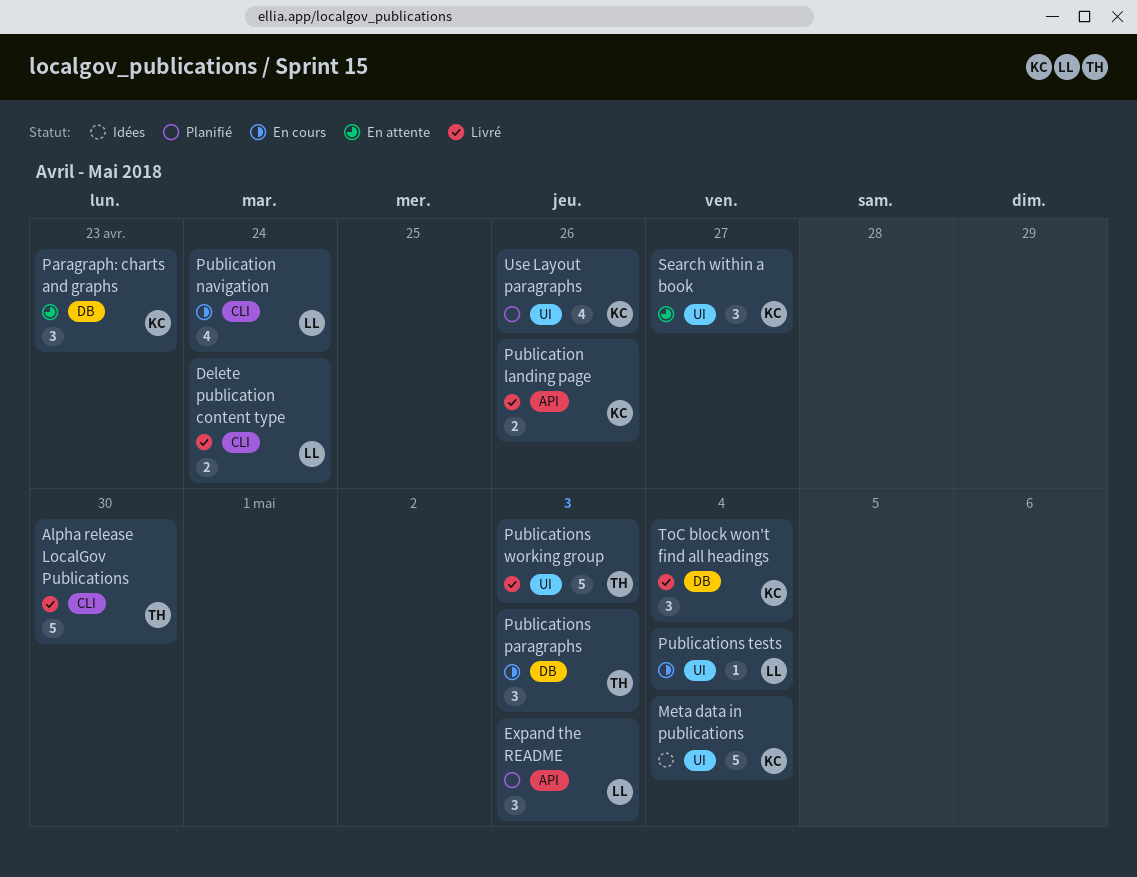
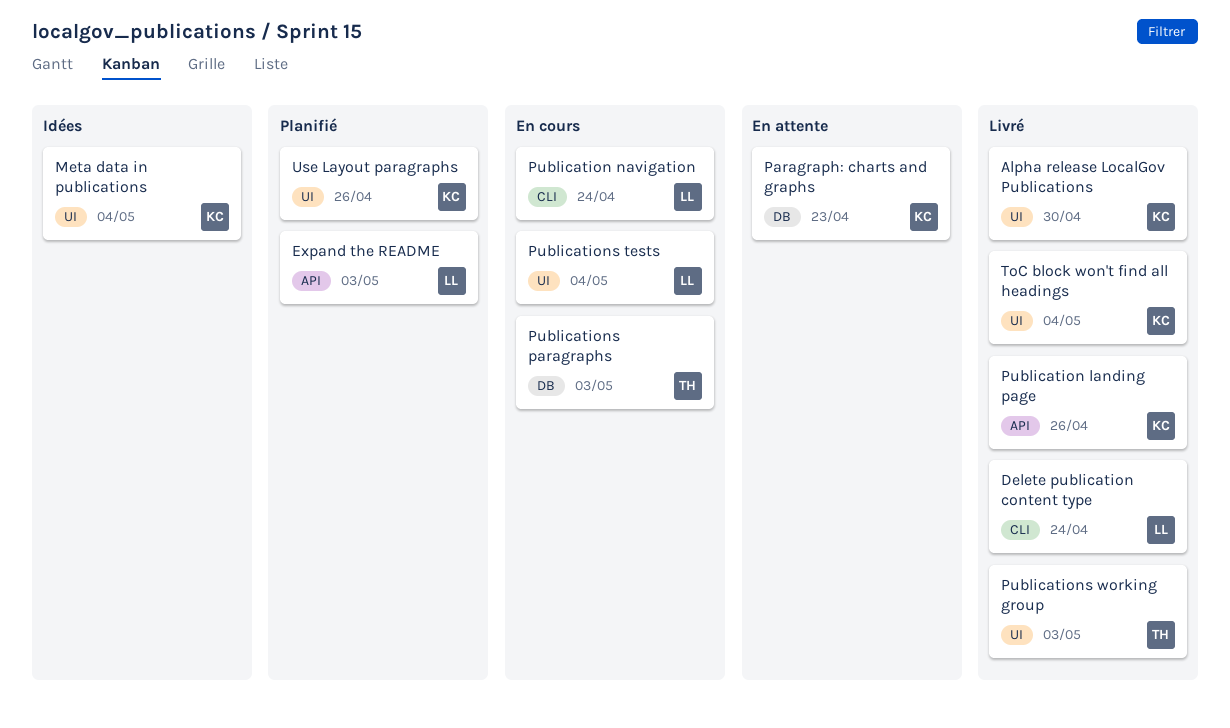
Alpha release LocalGov Publications, owner: TH -> KC
Alpha release LocalGov Publications, label: CLI -> UI
Search within a book: present -> none
ToC block won't find all headings, label: DB -> UI

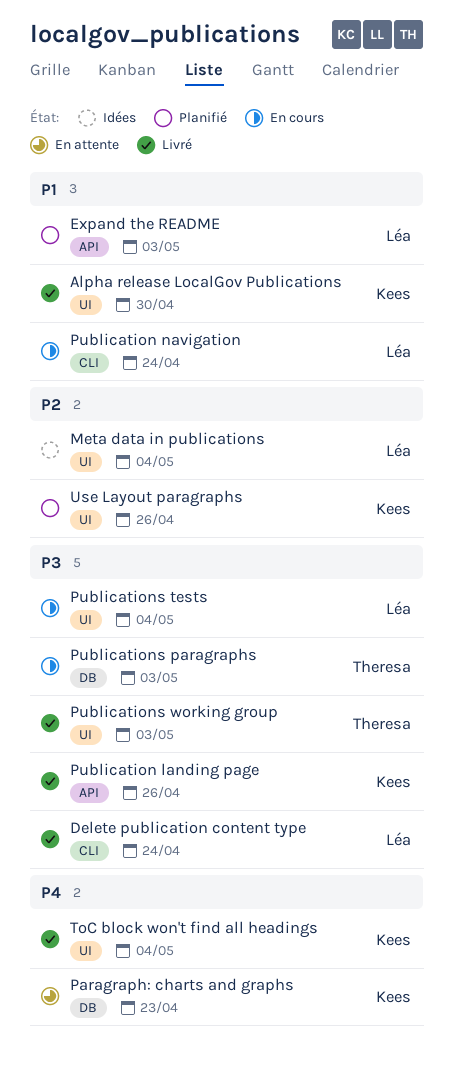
Meta data in publications, owner: Kees -> Léa

